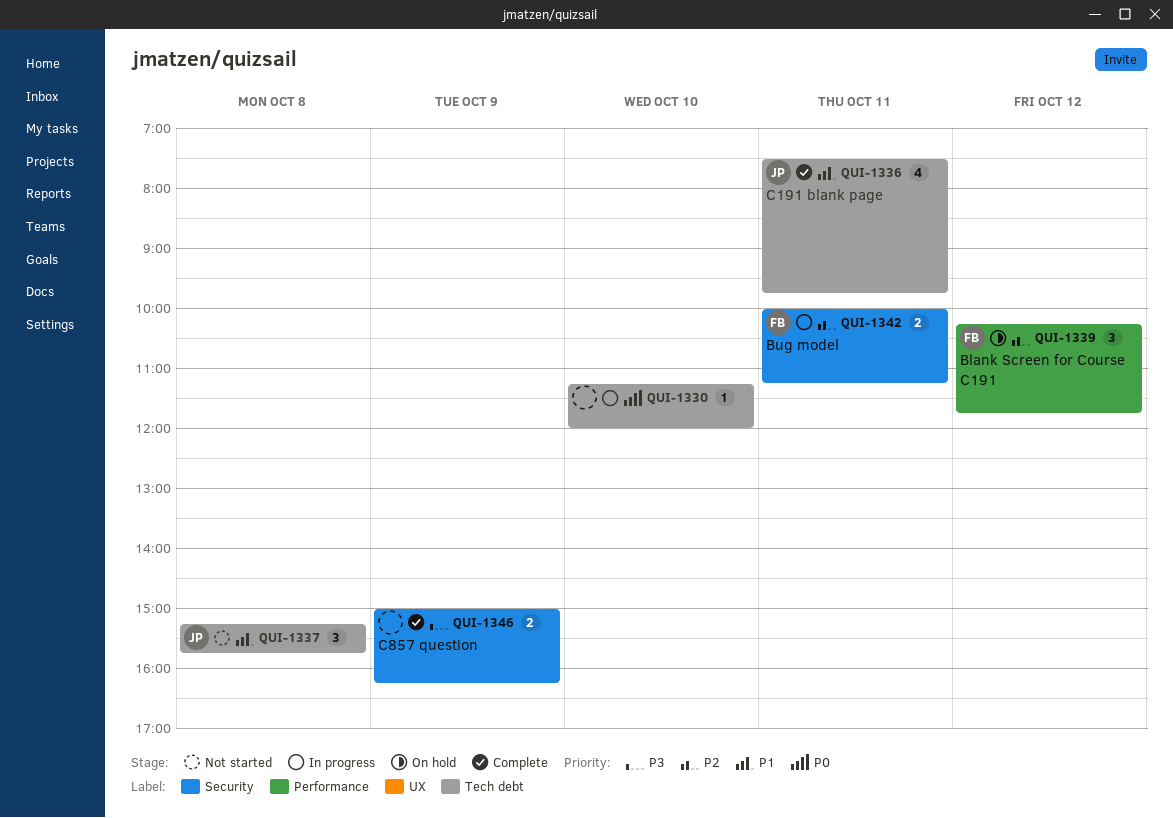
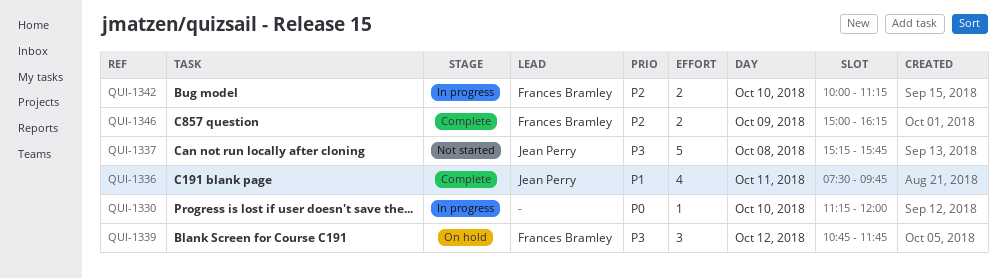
QUI-1337, priority: P1 -> P3
QUI-1337, estimate: 3 -> 5
QUI-1339, priority: P2 -> P3
QUI-1339, begins: 10:15 -> 10:45
QUI-1342, day: Oct 11 -> Oct 10
QUI-1346, owner: none -> Frances Bramley
QUI-1346, priority: P3 -> P2

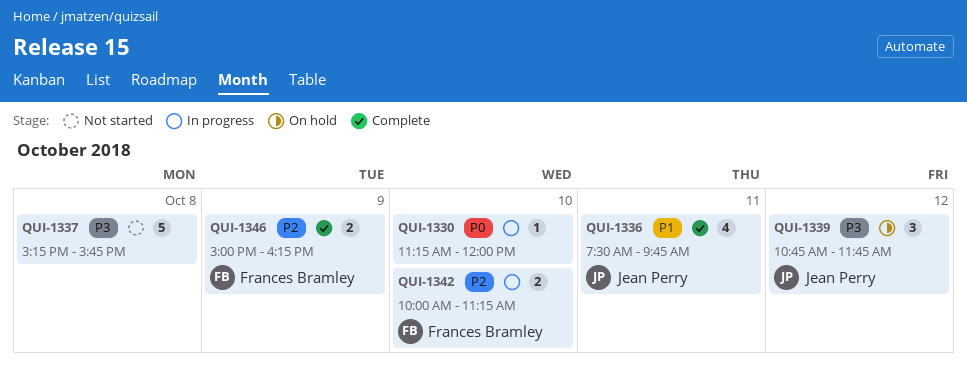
QUI-1337, owner: Jean Perry -> none
QUI-1339, owner: Frances Bramley -> Jean Perry

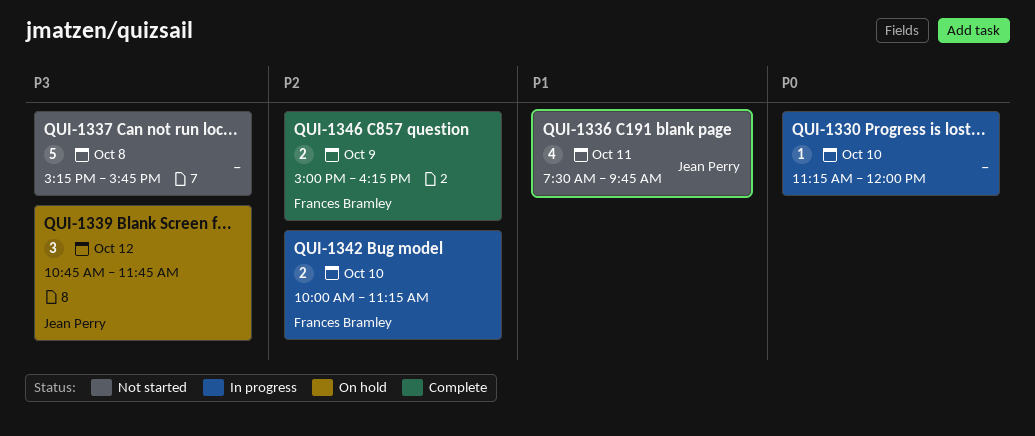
QUI-1336, status: Complete -> Not started

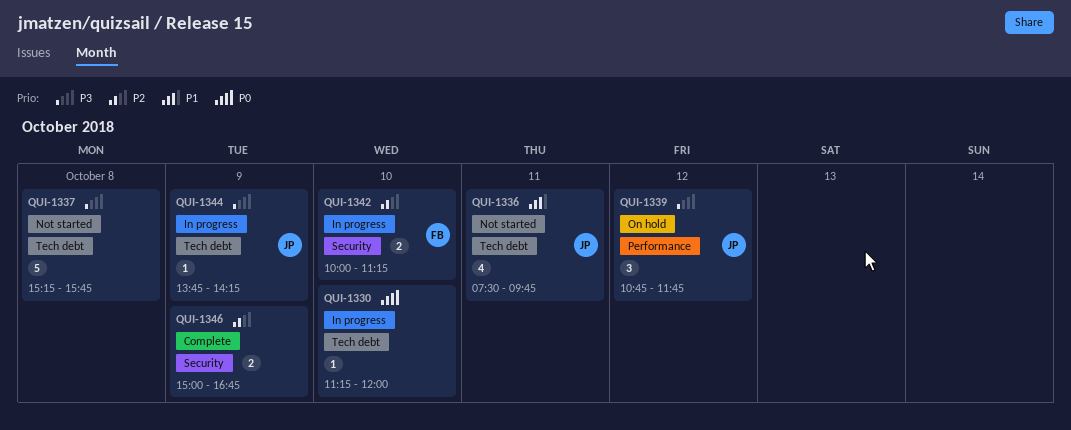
QUI-1344: none -> present
QUI-1346, owner: Frances Bramley -> none
QUI-1346, ends: 16:15 -> 16:45

